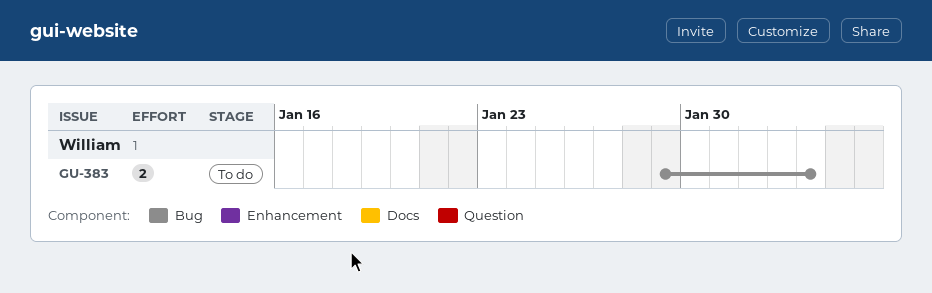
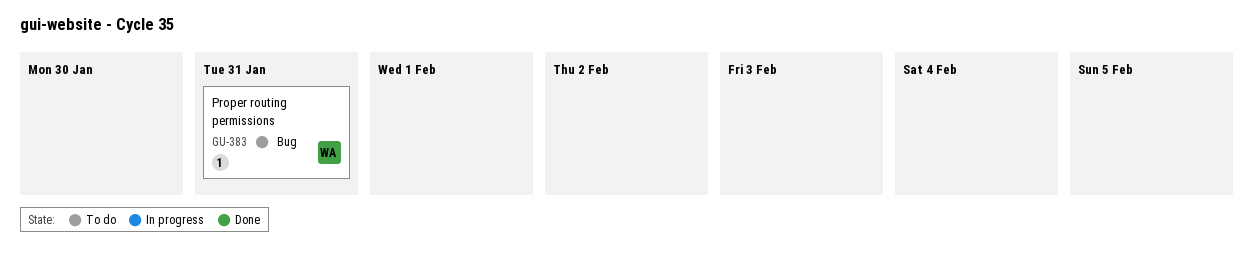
GU-383, estimate: 2 -> 1
GU-383, due: Feb 3 -> Jan 31

